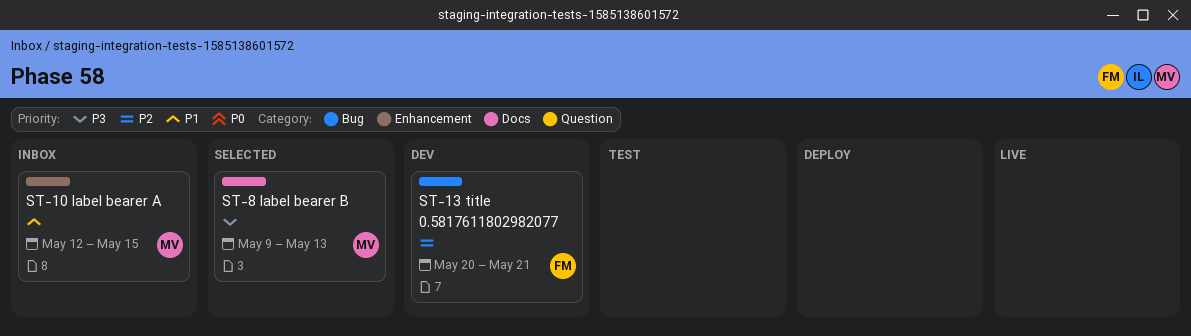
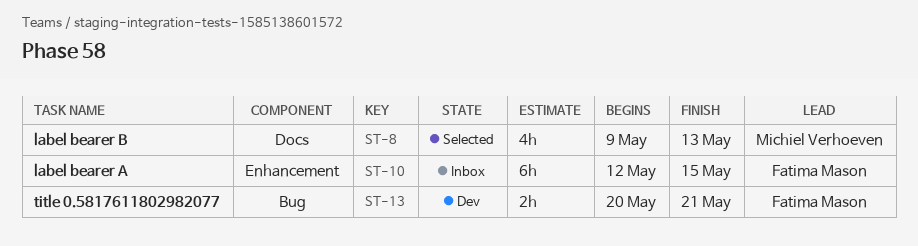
ST-10, owner: Michiel Verhoeven -> Fatima Mason

